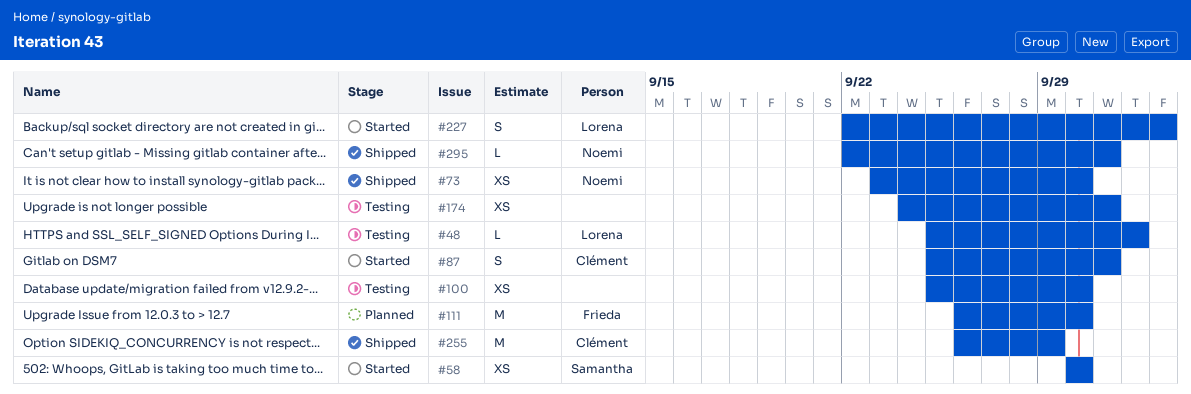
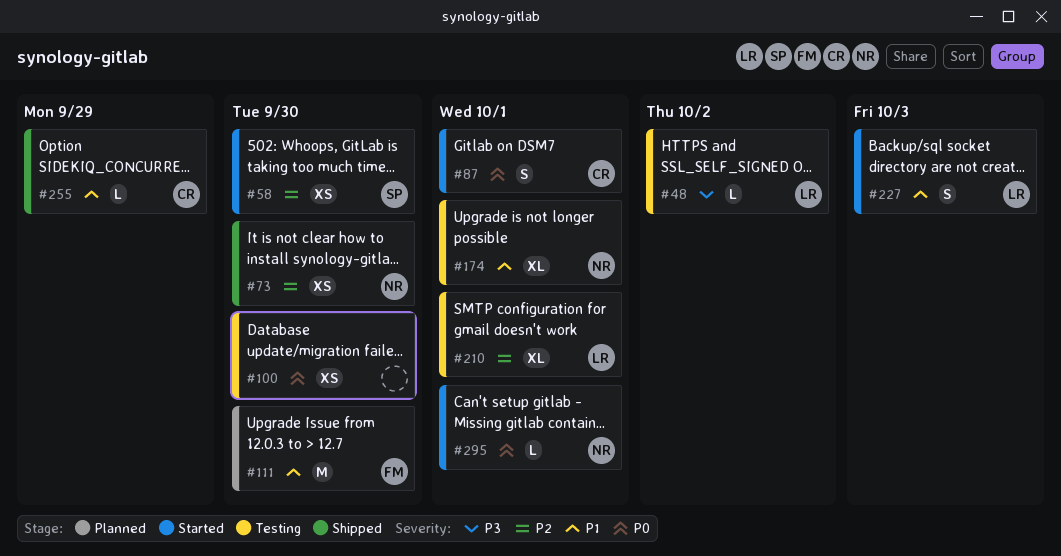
#174, owner: none -> Noemi
#174, estimate: XS -> XL
#210: none -> present
#255, estimate: M -> L
#295, status: Shipped -> Started

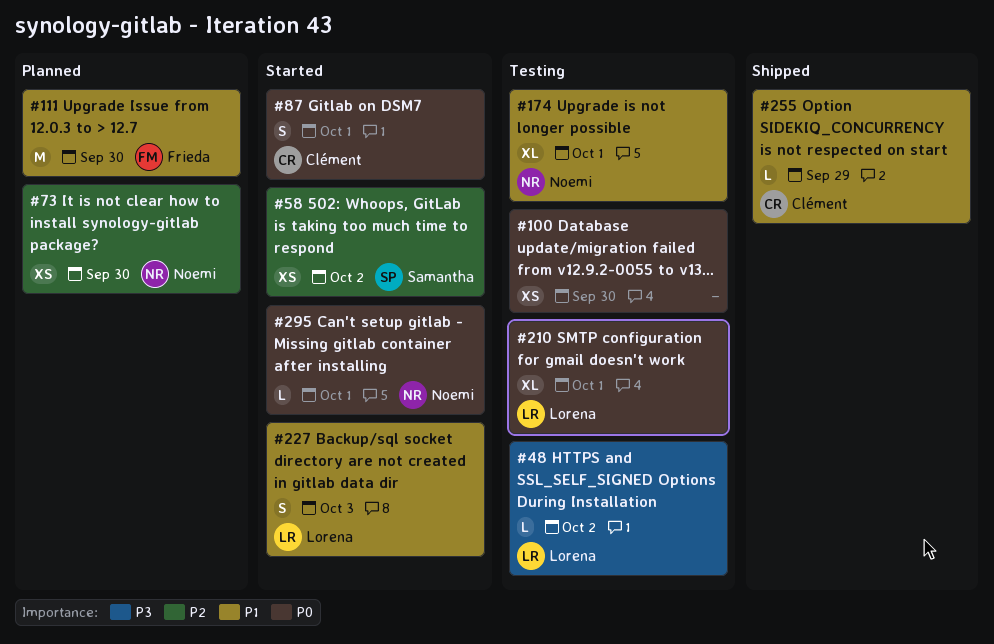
#58, due: Sep 30 -> Oct 2
#73, status: Shipped -> Planned
#210, priority: P2 -> P0

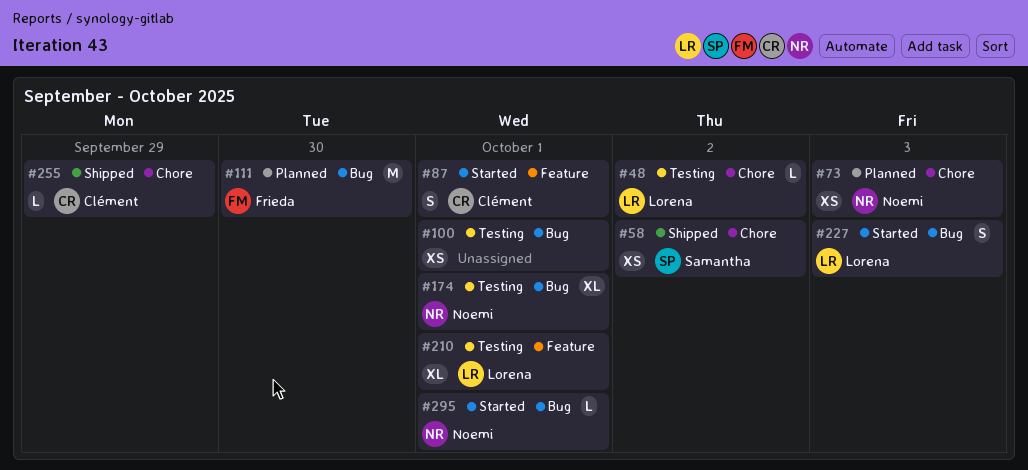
#58, status: Started -> Shipped
#73, due: Sep 30 -> Oct 3
#100, due: Sep 30 -> Oct 1

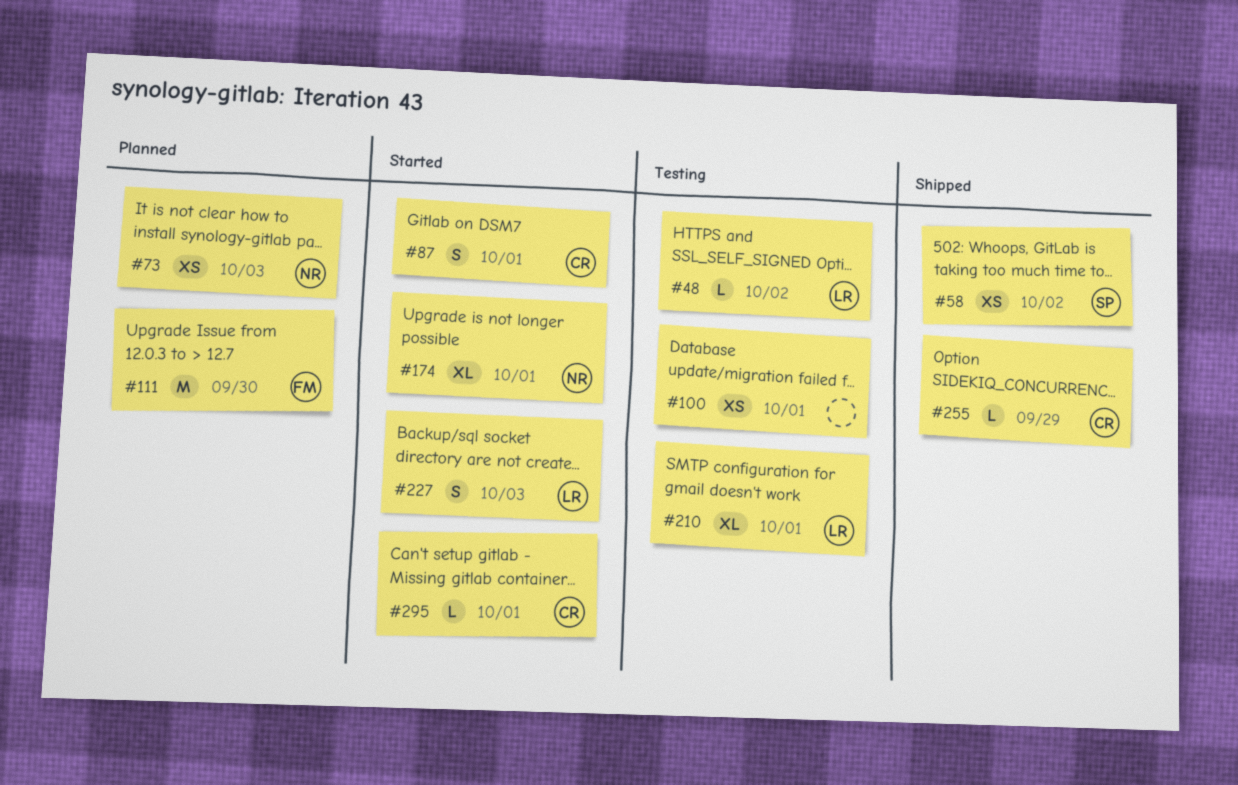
#174, status: Testing -> Started
#295, owner: Noemi -> Clément

